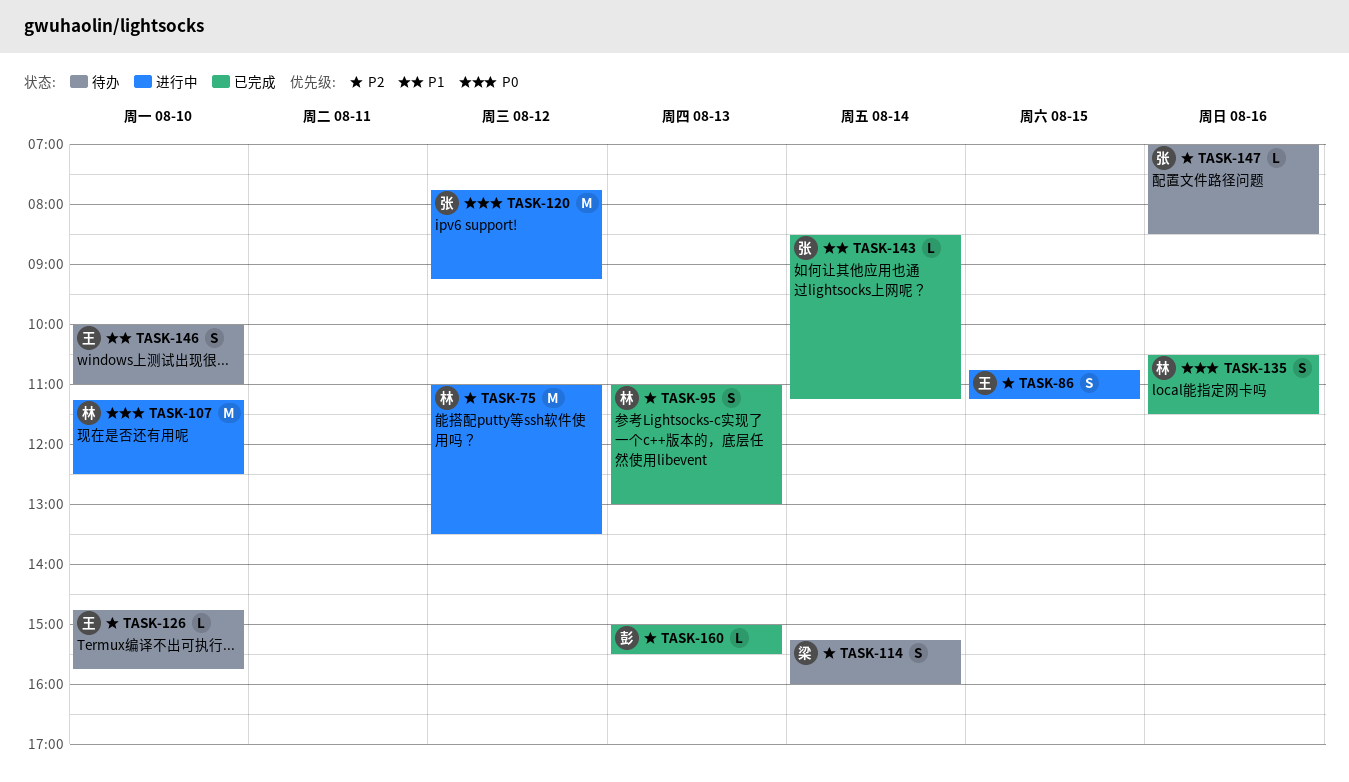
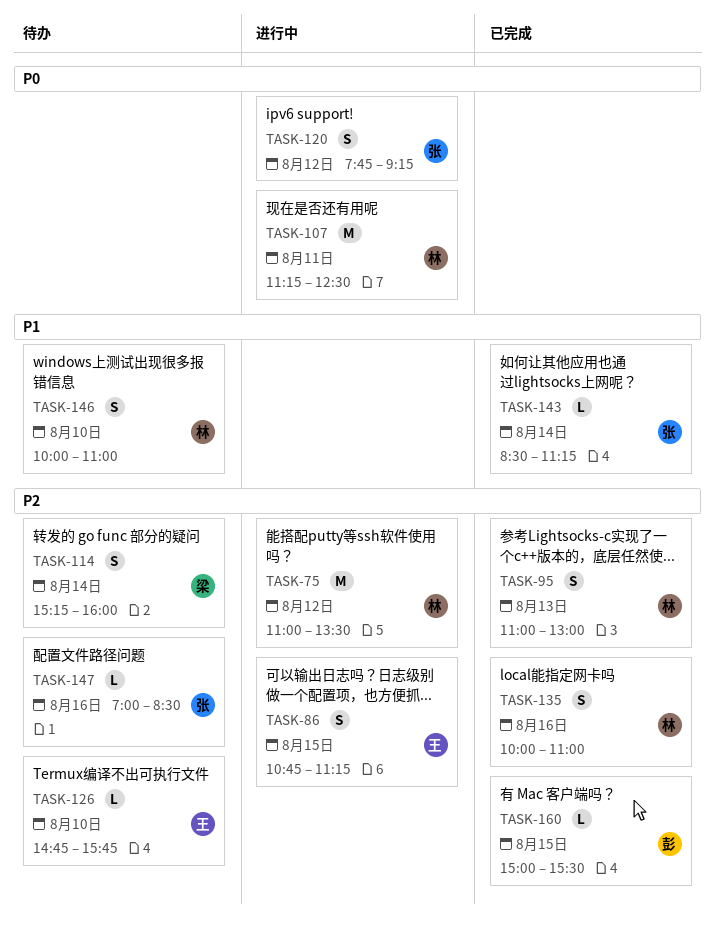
TASK-107, day: Aug 10 -> Aug 11
TASK-120, estimate: M -> S
TASK-135, priority: P0 -> P2
TASK-135, begins: 10:30 -> 10:00
TASK-135, ends: 11:30 -> 11:00
TASK-146, owner: 王 -> 林
TASK-160, day: Aug 13 -> Aug 15

